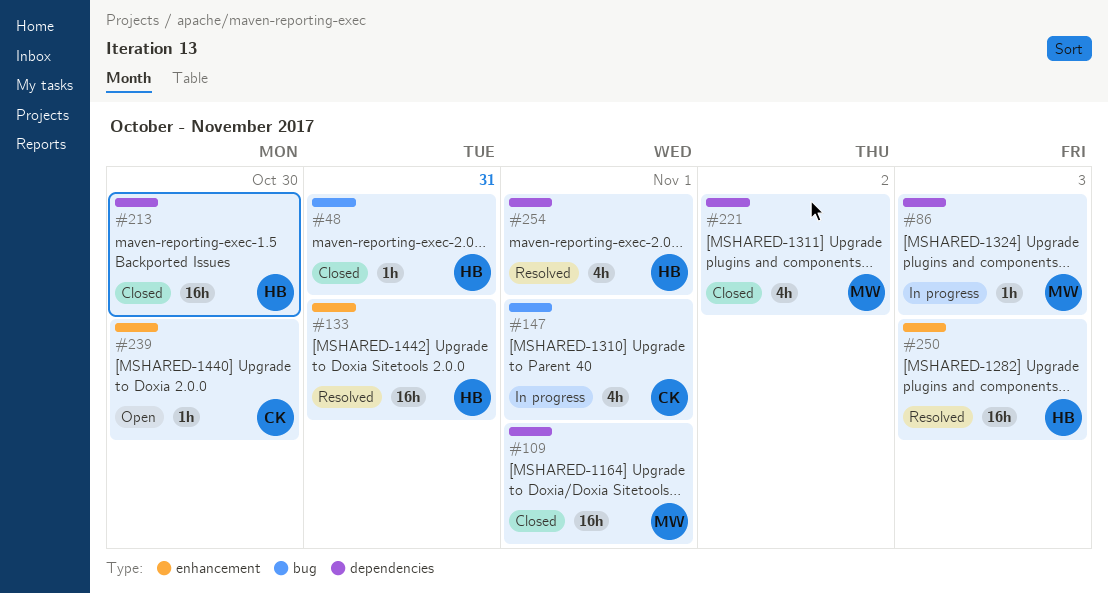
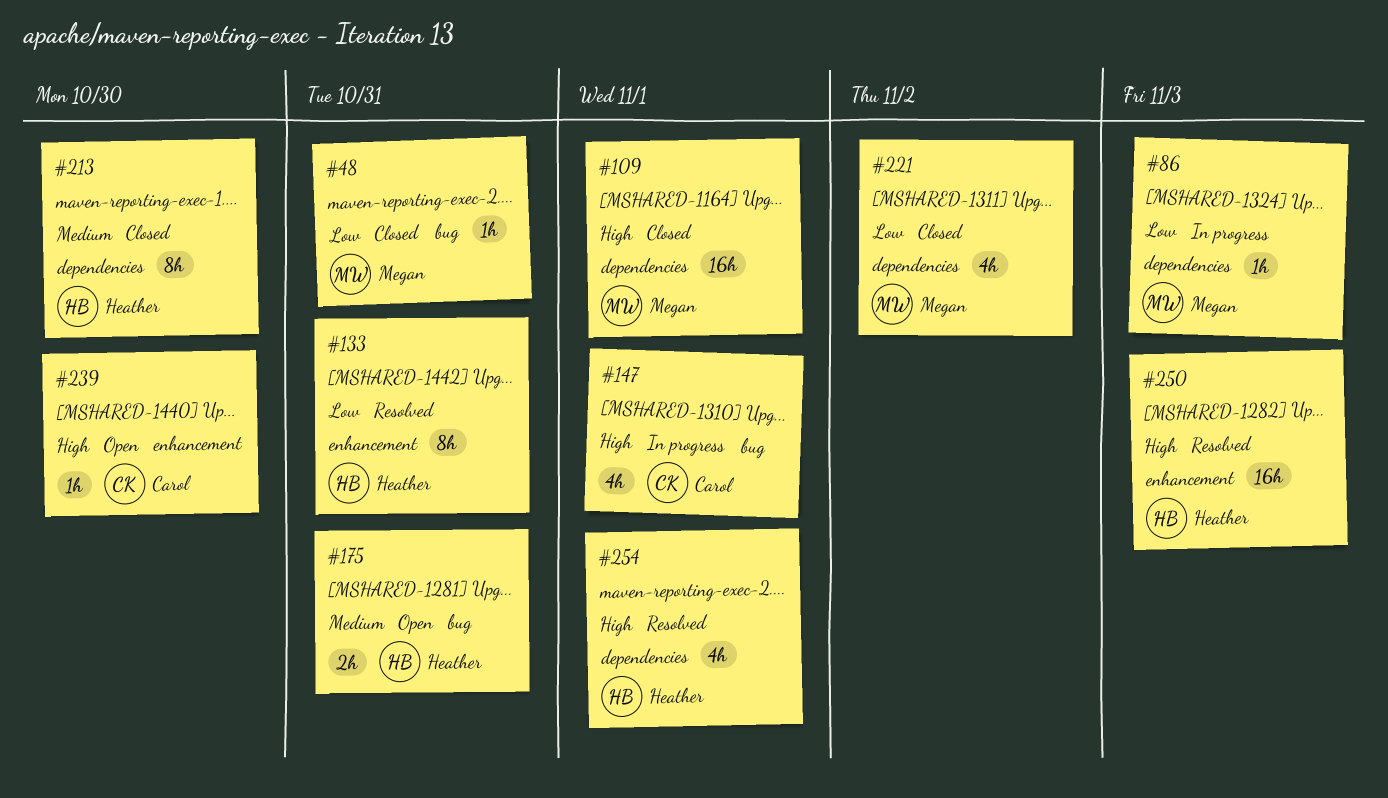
#48, owner: Heather -> Megan
#133, estimate: 16h -> 8h
#175: none -> present
#213, estimate: 16h -> 8h

